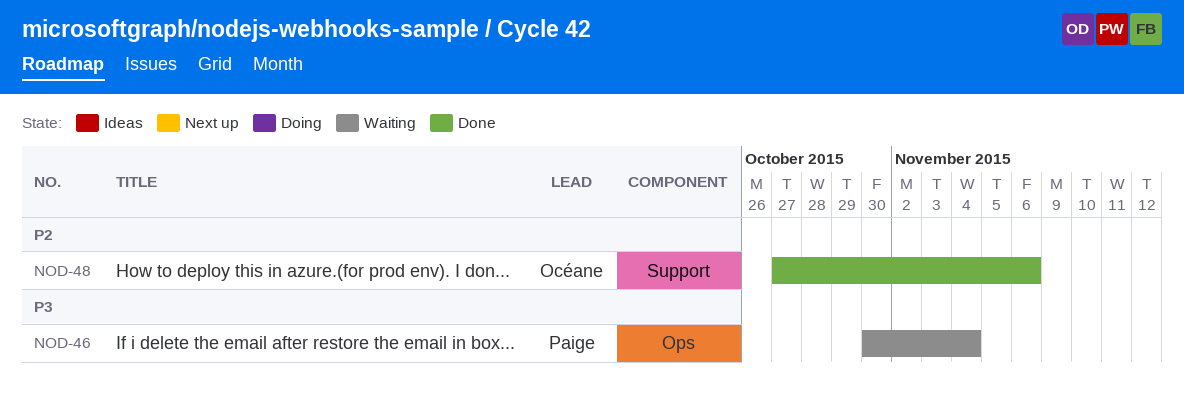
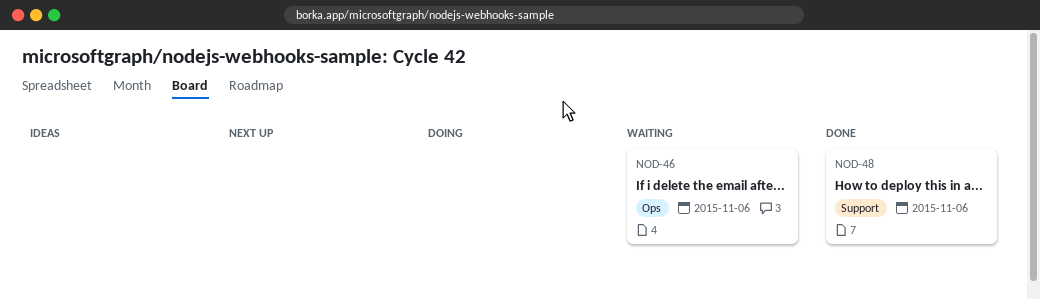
NOD-46, due: Nov 4 -> Nov 6

